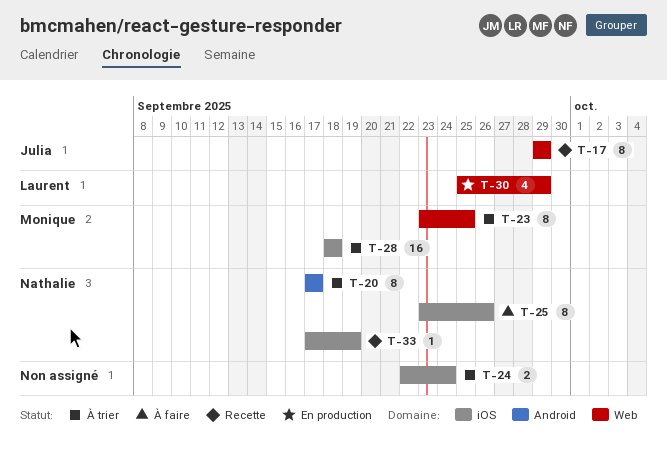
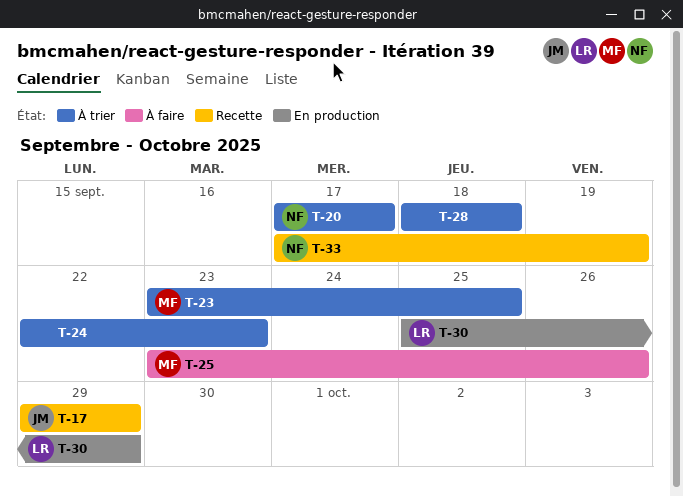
T-24, due: Sep 24 -> Sep 23
T-25, owner: Nathalie -> Monique
T-28, owner: Monique -> none

